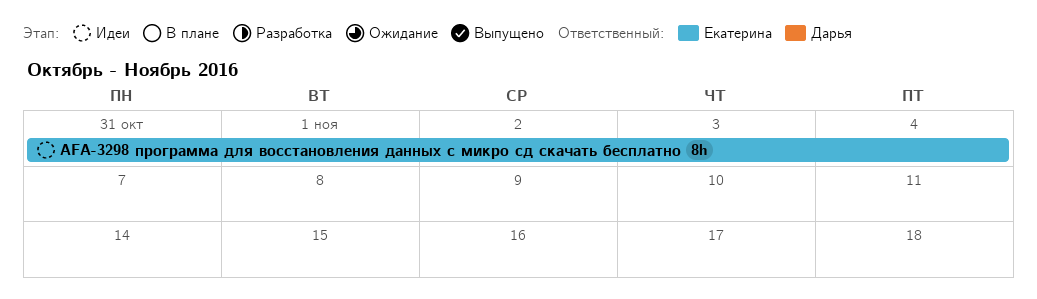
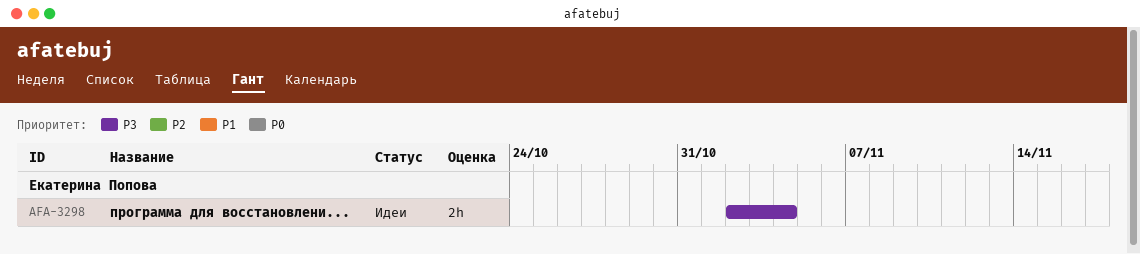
AFA-3298, estimate: 8h -> 2h
AFA-3298, start: Oct 31 -> Nov 2

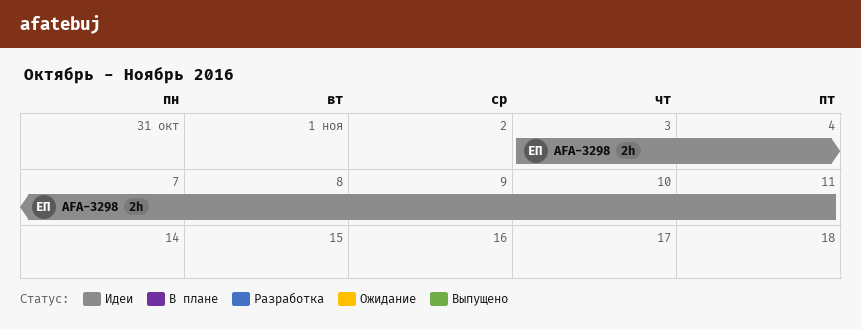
AFA-3298, start: Nov 2 -> Nov 3
AFA-3298, due: Nov 4 -> Nov 11

